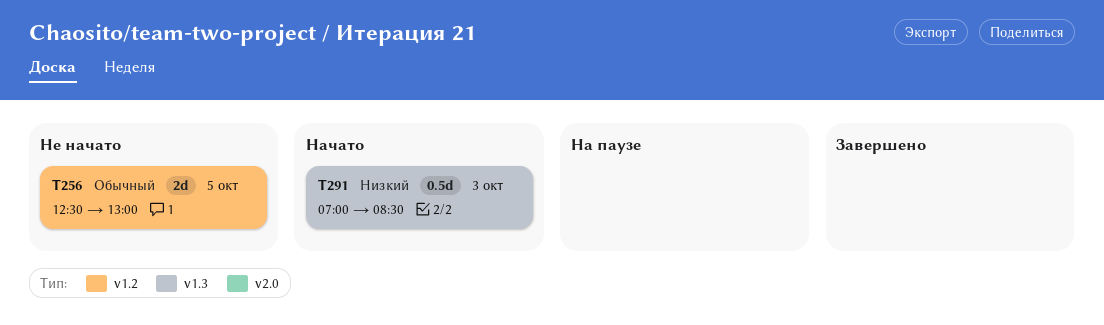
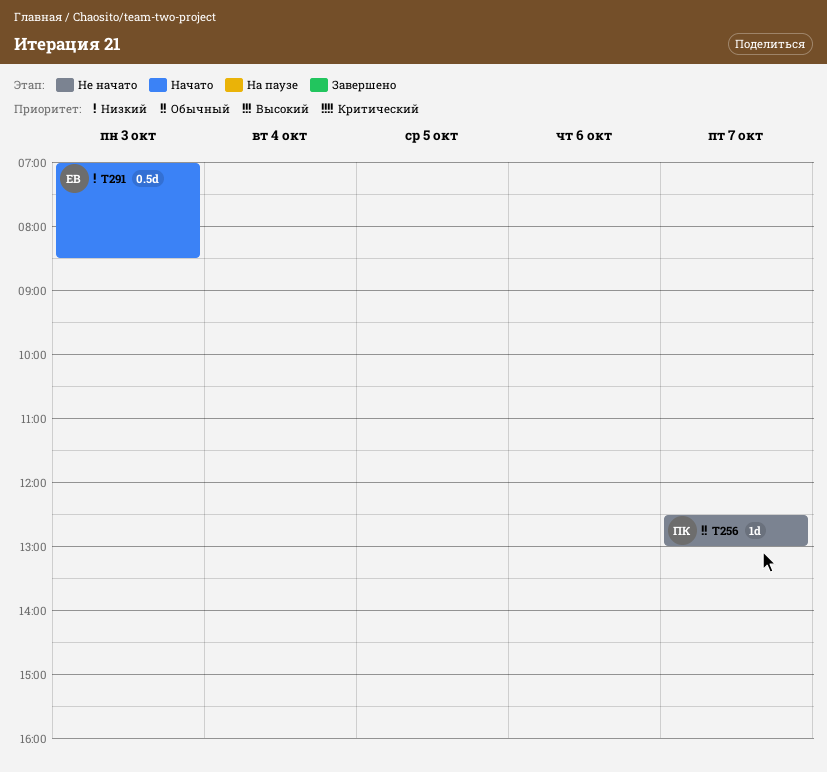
T256, estimate: 2d -> 1d
T256, day: Oct 5 -> Oct 7

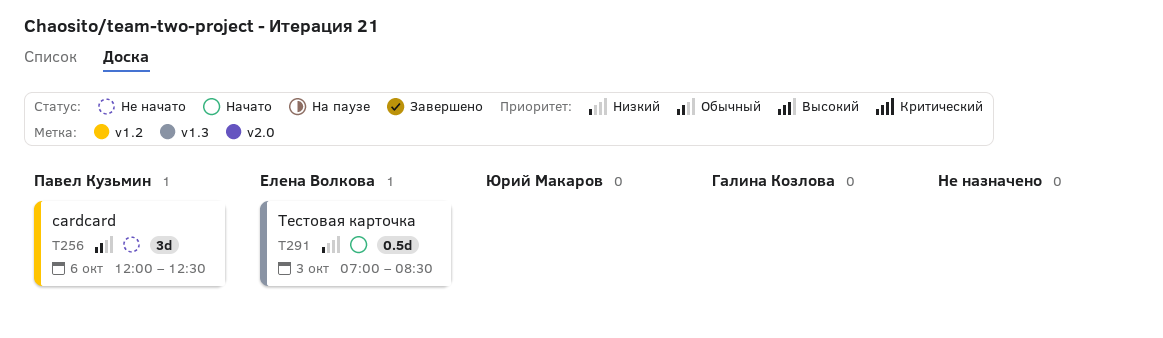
T256, estimate: 1d -> 3d
T256, day: Oct 7 -> Oct 6
T256, begins: 12:30 -> 12:00
T256, ends: 13:00 -> 12:30

